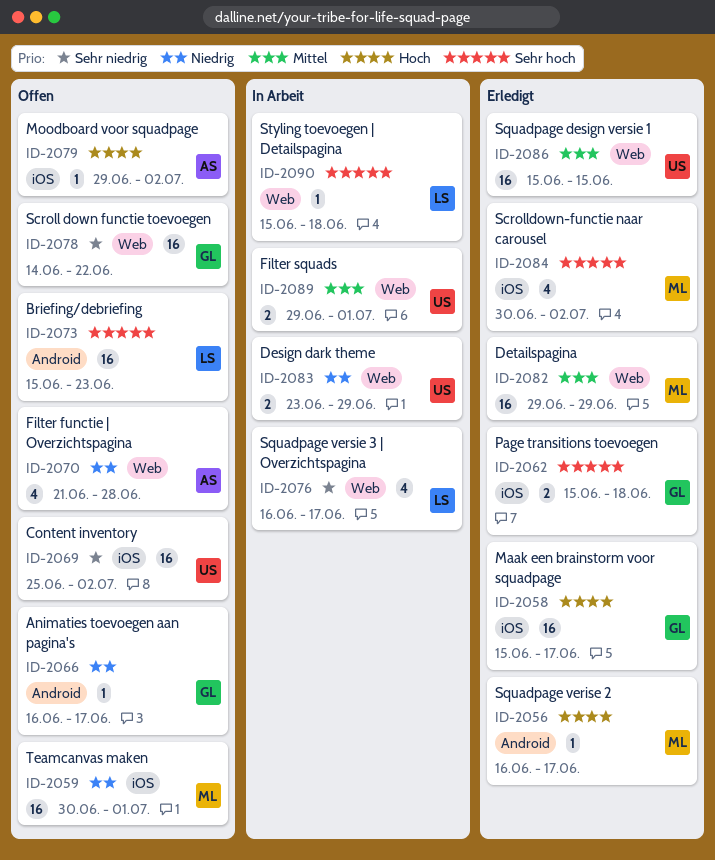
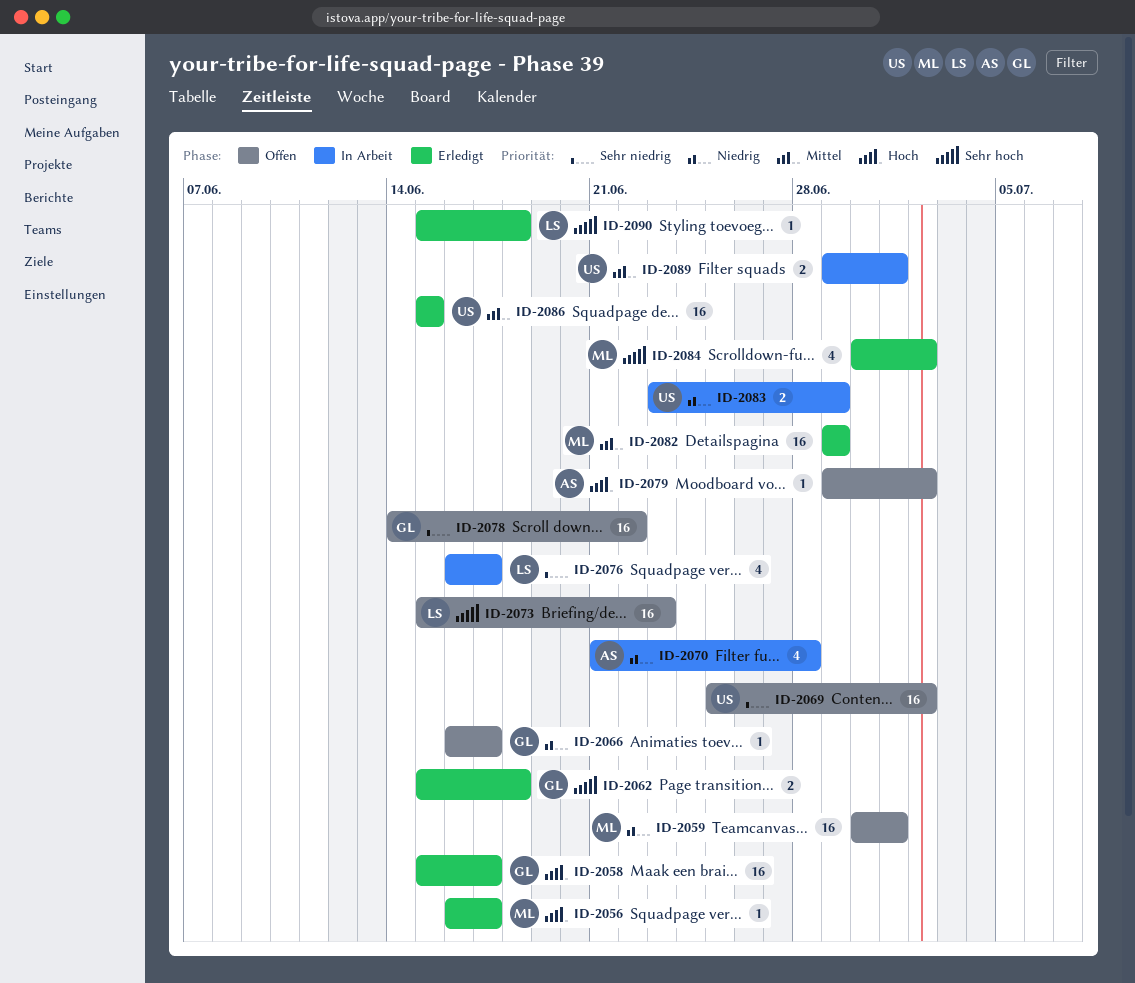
ID-2070, status: Offen -> In Arbeit
ID-2090, status: In Arbeit -> Erledigt

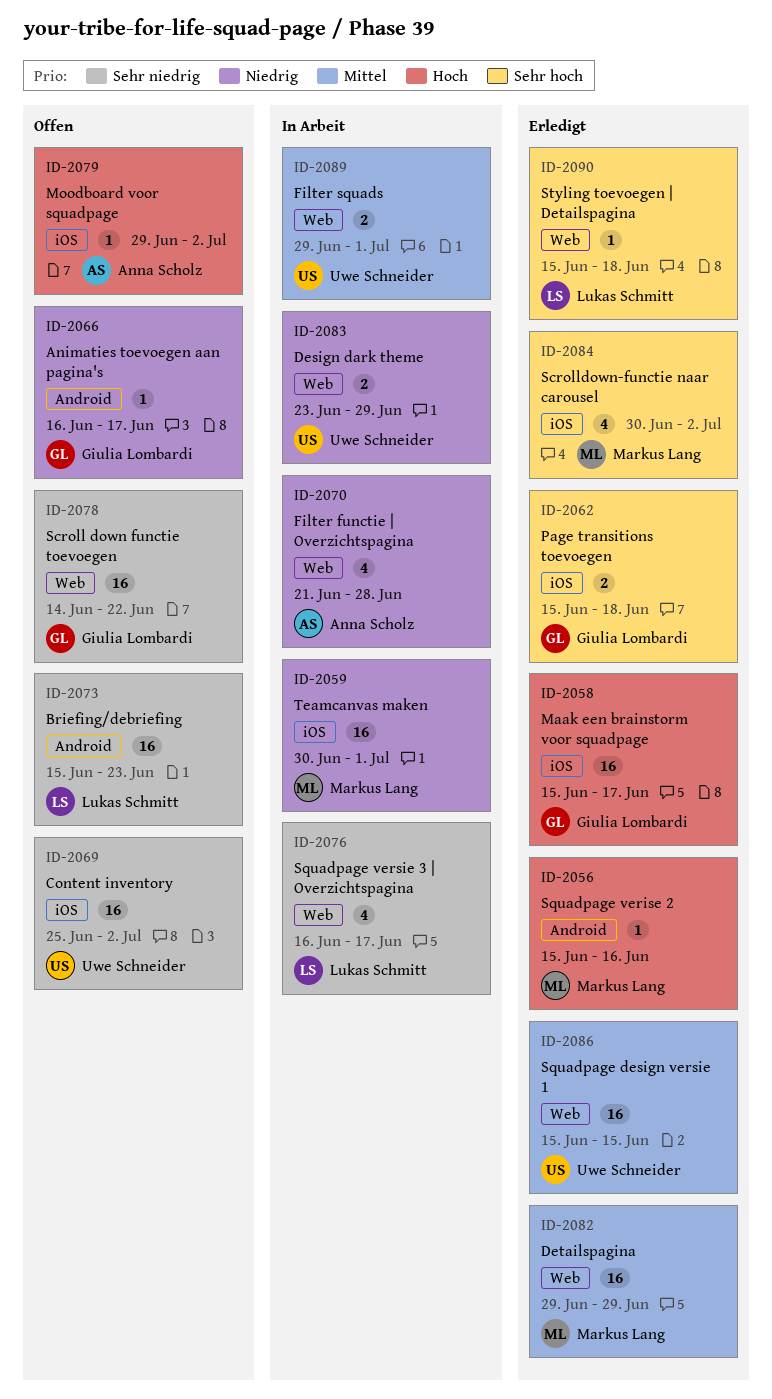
ID-2056, start: Jun 16 -> Jun 15
ID-2056, due: Jun 17 -> Jun 16
ID-2059, status: Offen -> In Arbeit
ID-2073, priority: Sehr hoch -> Sehr niedrig

